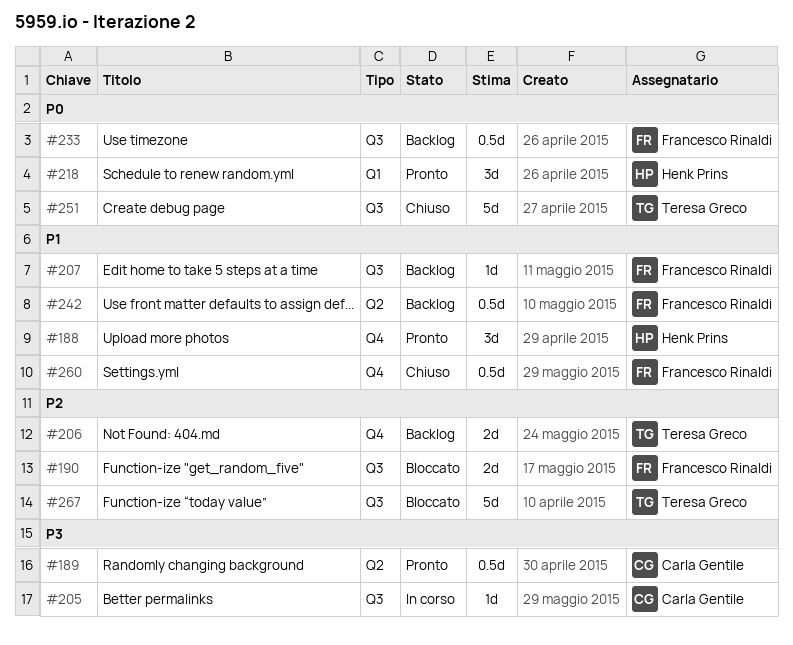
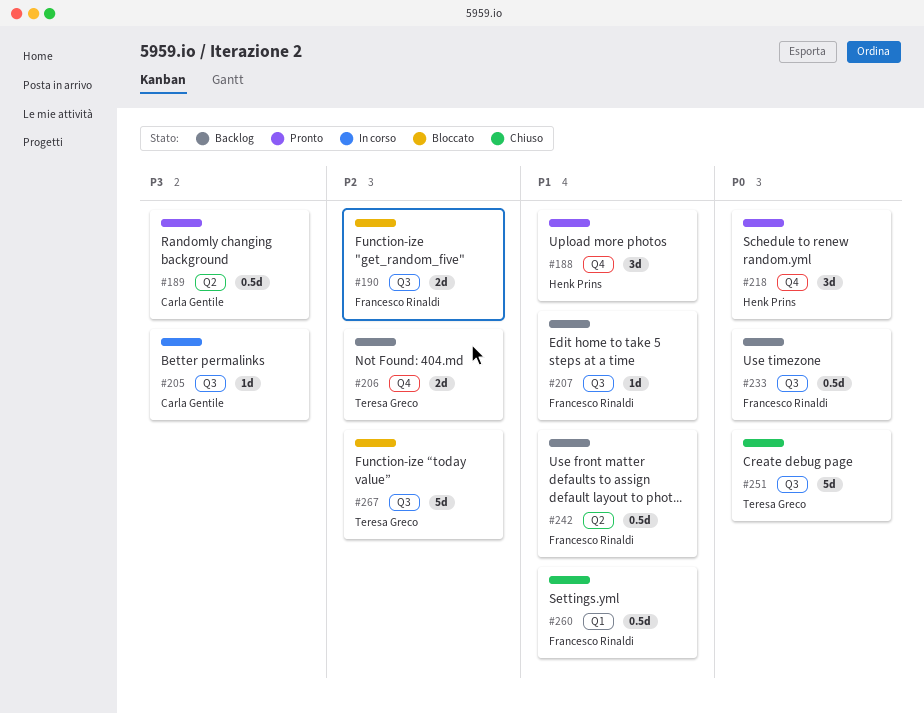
#218, label: Q1 -> Q4
#260, label: Q4 -> Q1

